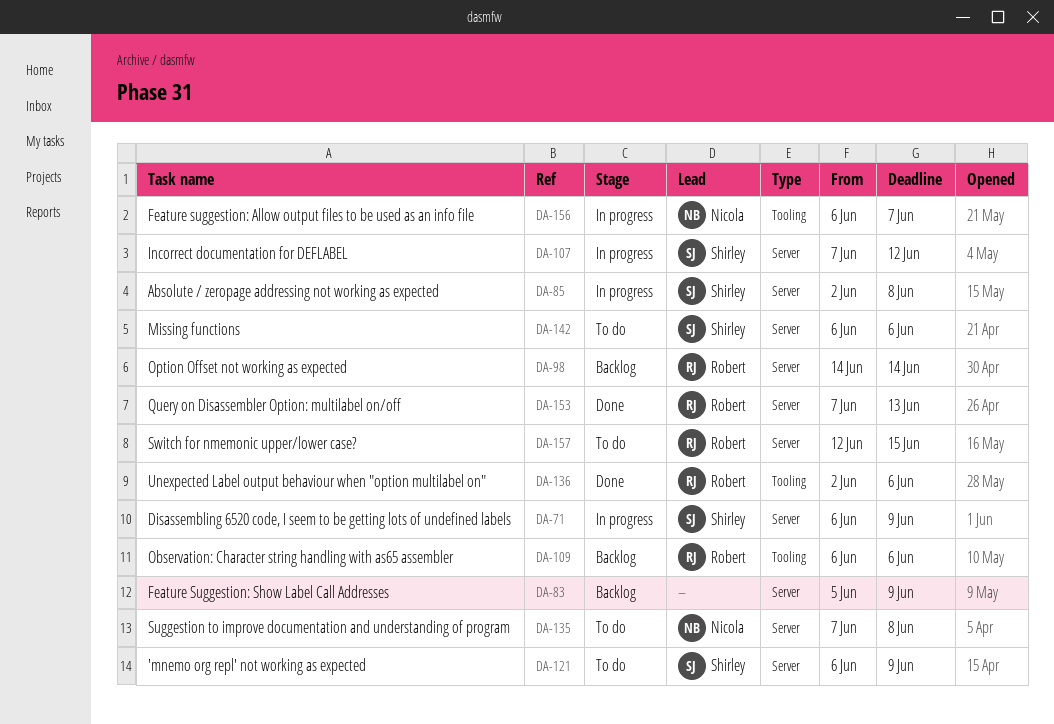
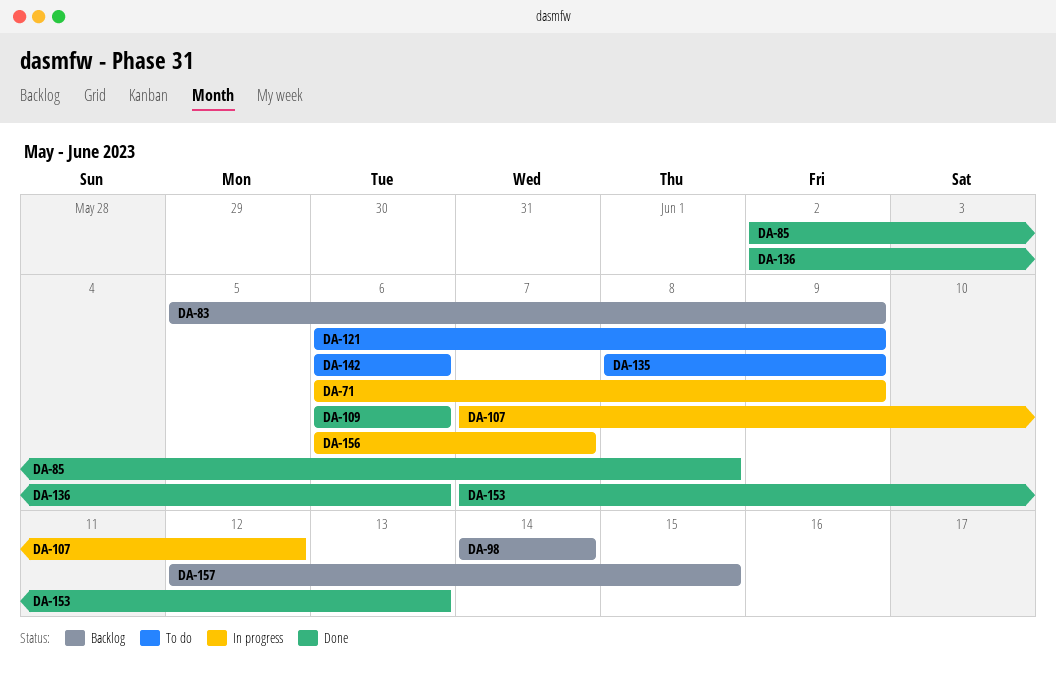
DA-85, status: In progress -> Done
DA-109, status: Backlog -> Done
DA-135, start: Jun 7 -> Jun 8
DA-135, due: Jun 8 -> Jun 9
DA-157, status: To do -> Backlog

